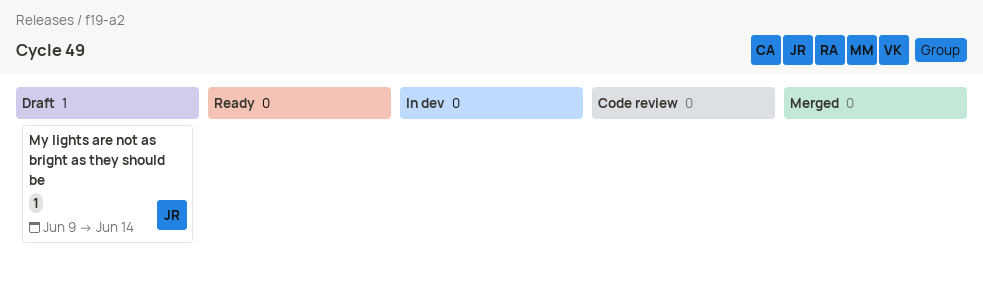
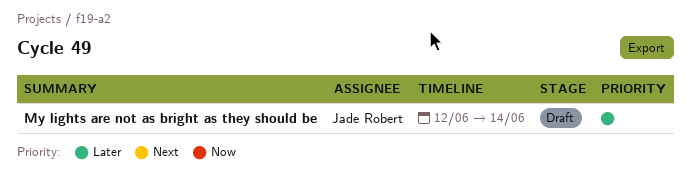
My lights are not as bright as they should be, start: Jun 9 -> Jun 12

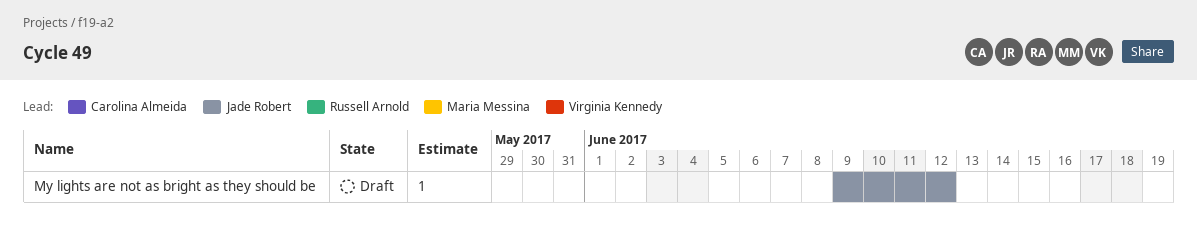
My lights are not as bright as they should be, start: Jun 12 -> Jun 9
My lights are not as bright as they should be, due: Jun 14 -> Jun 12

